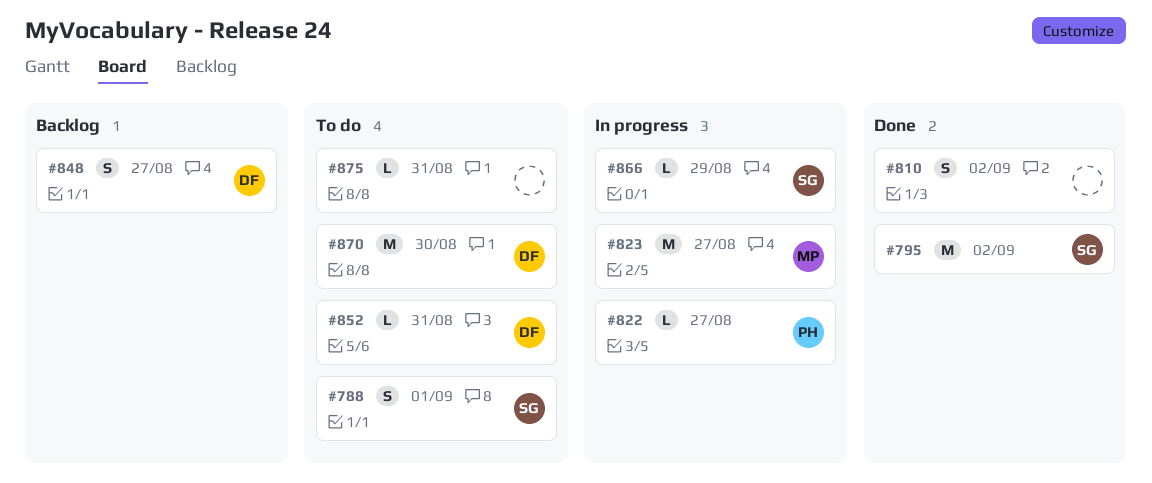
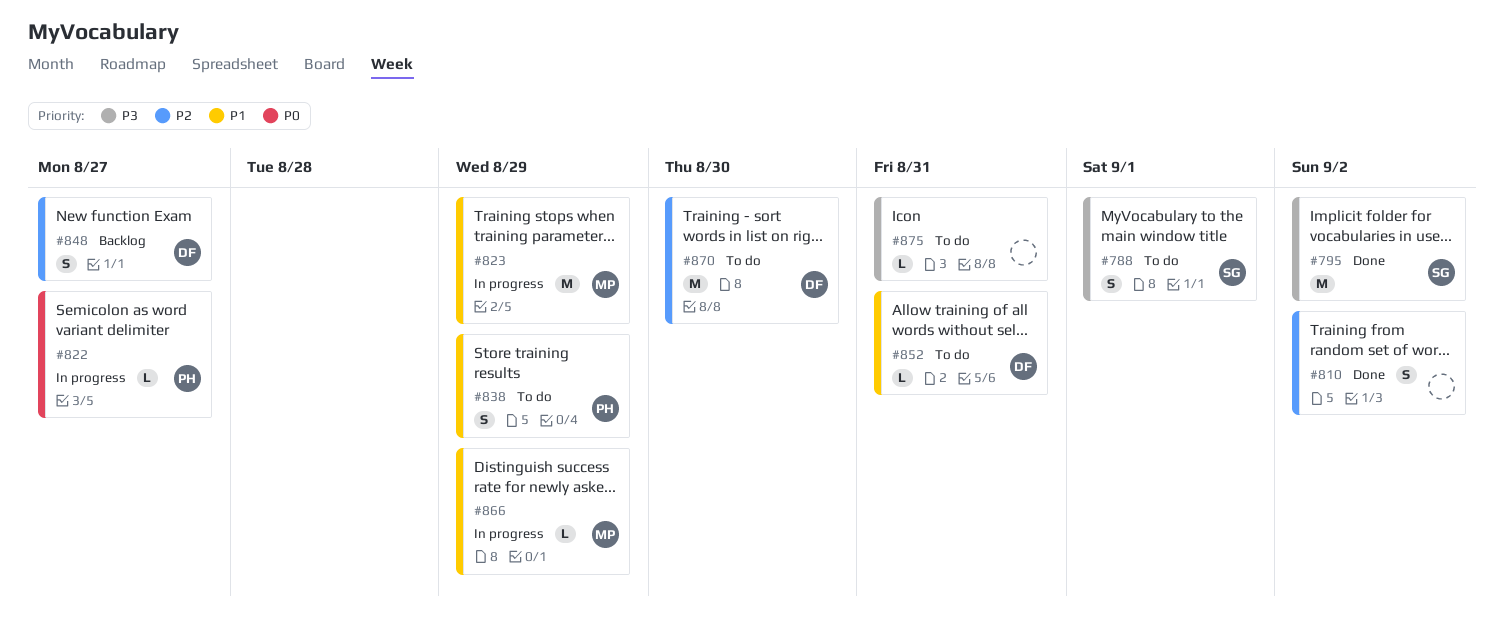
#823, due: Aug 27 -> Aug 29
#838: none -> present
#866, owner: SG -> MP

